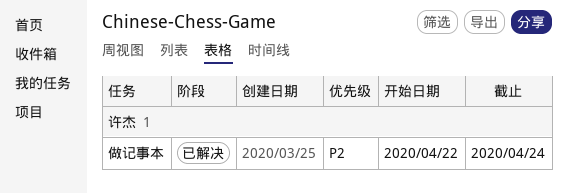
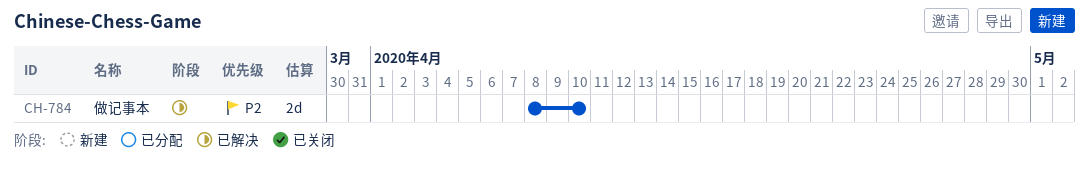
做记事本, start: Apr 22 -> Apr 8
做记事本, due: Apr 24 -> Apr 10

